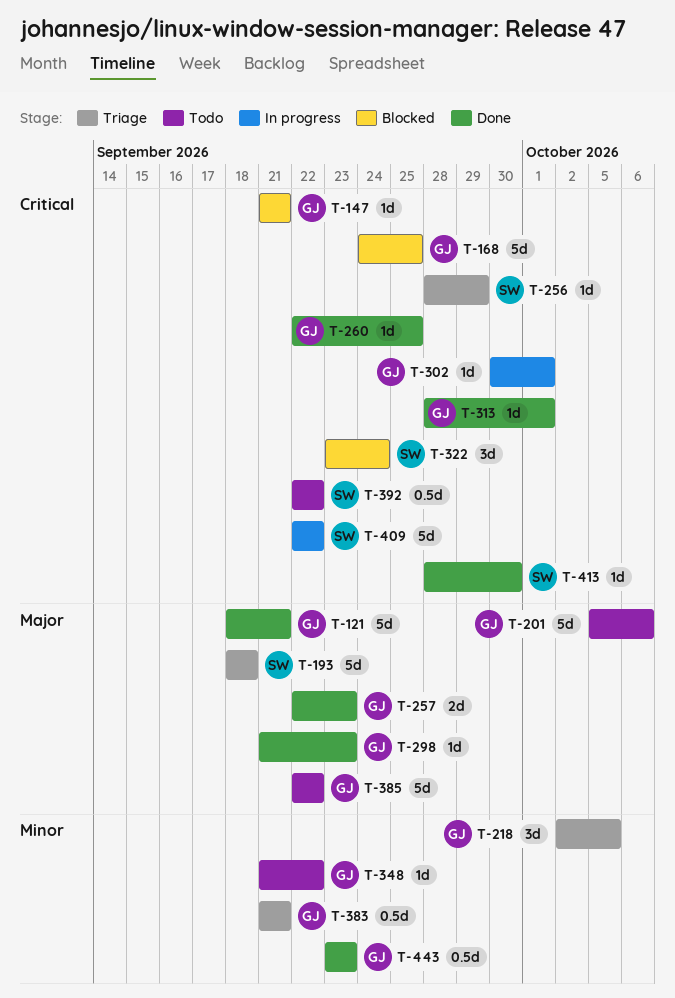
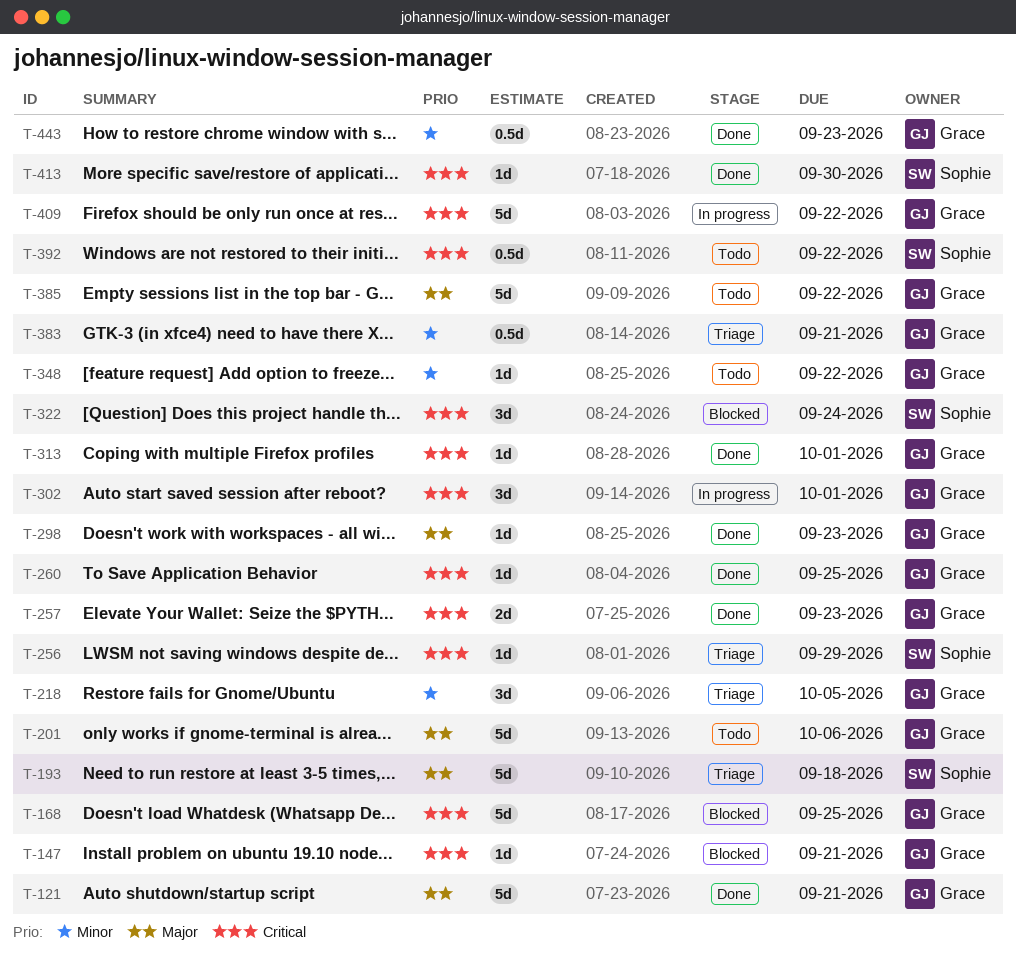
T-257, priority: Major -> Critical
T-302, estimate: 1d -> 3d
T-409, owner: Sophie -> Grace

